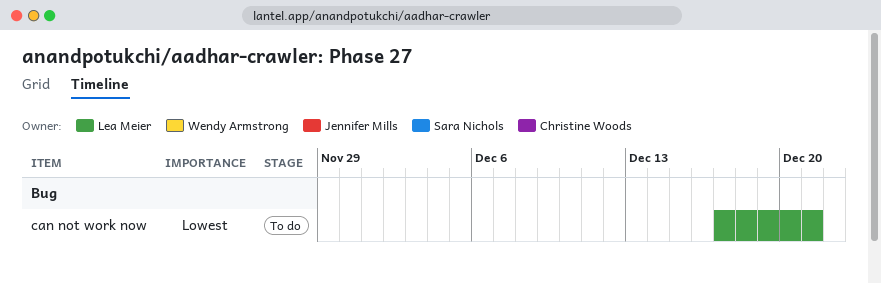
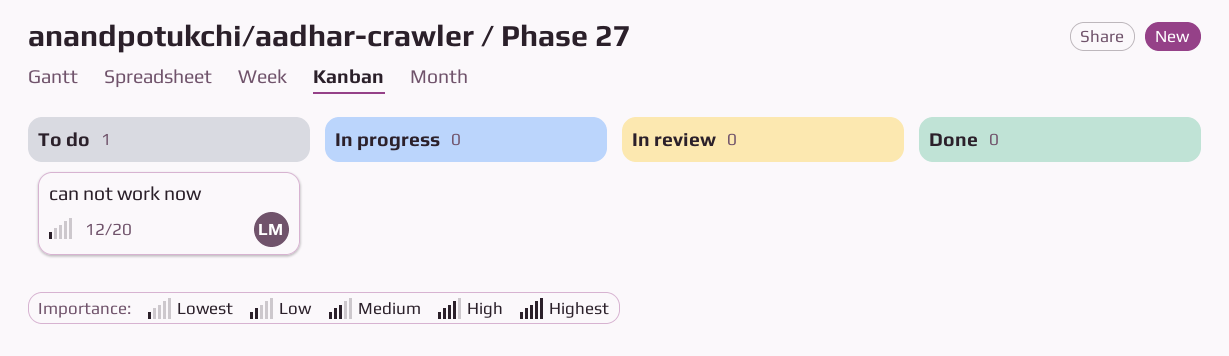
can not work now, due: Dec 21 -> Dec 20

